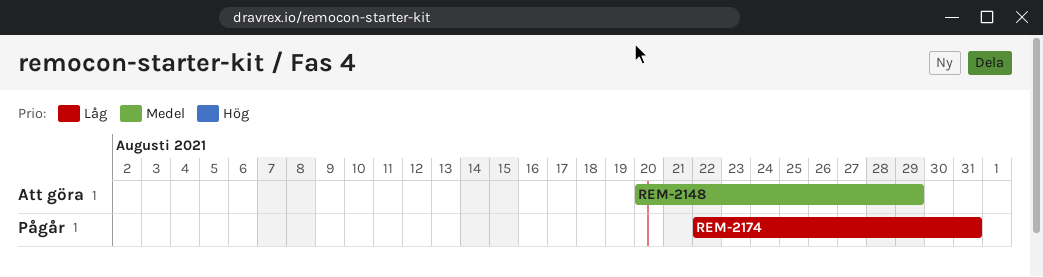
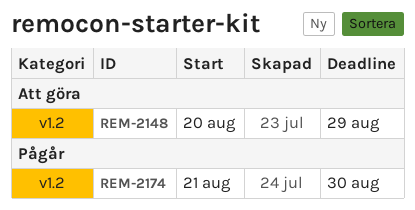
REM-2174, start: Aug 22 -> Aug 21
REM-2174, due: Aug 31 -> Aug 30

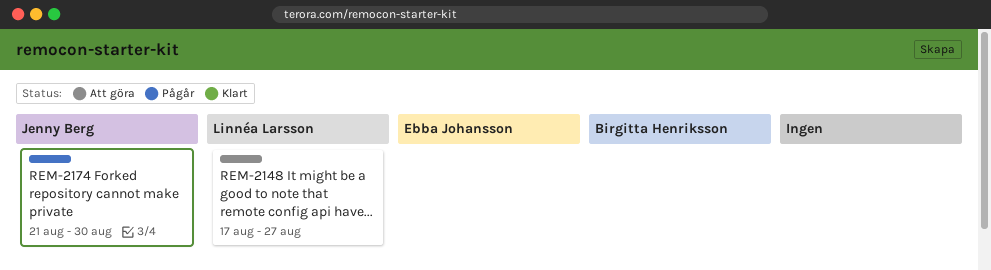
REM-2148, start: Aug 20 -> Aug 17
REM-2148, due: Aug 29 -> Aug 27

